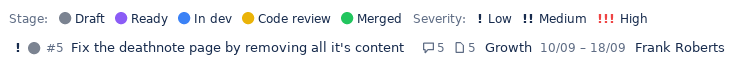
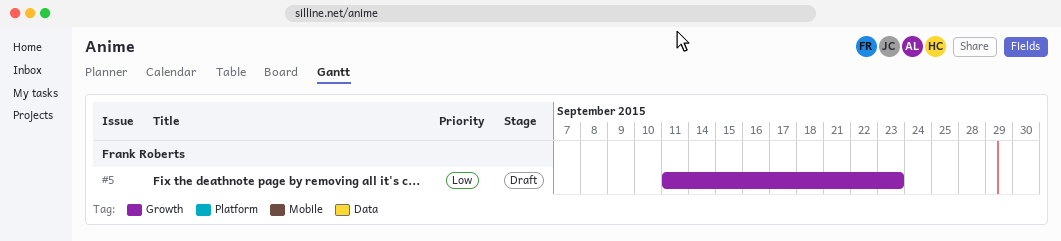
#5, start: Sep 10 -> Sep 11
#5, due: Sep 18 -> Sep 23

